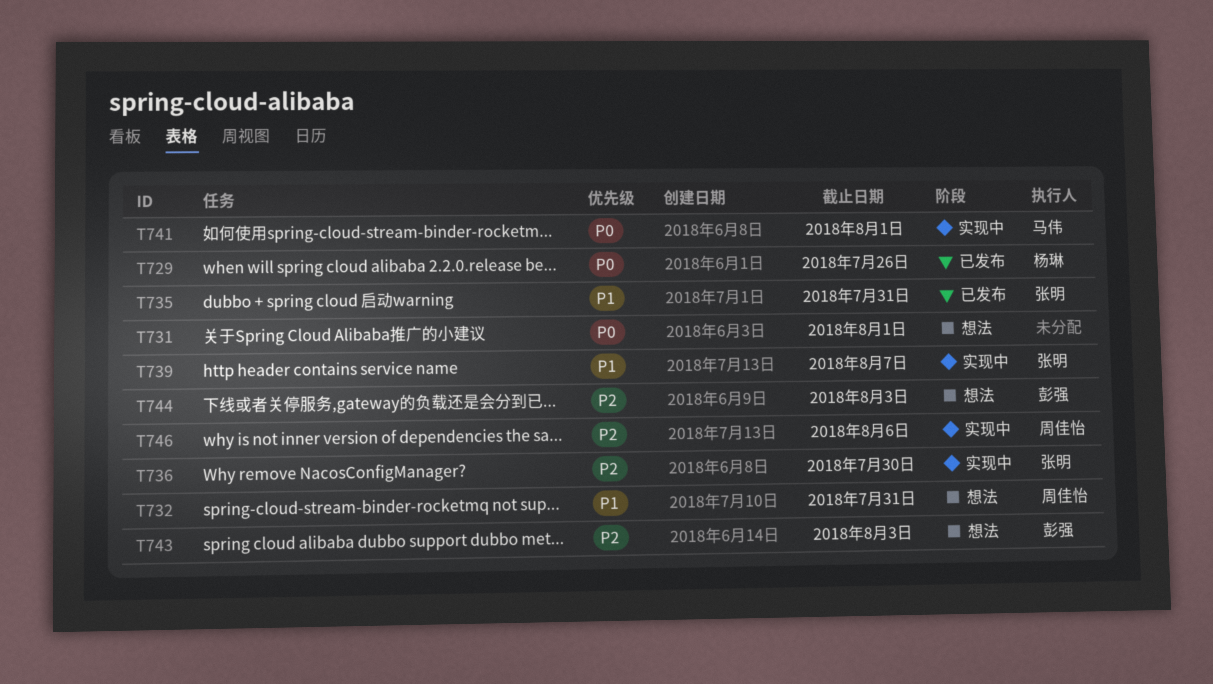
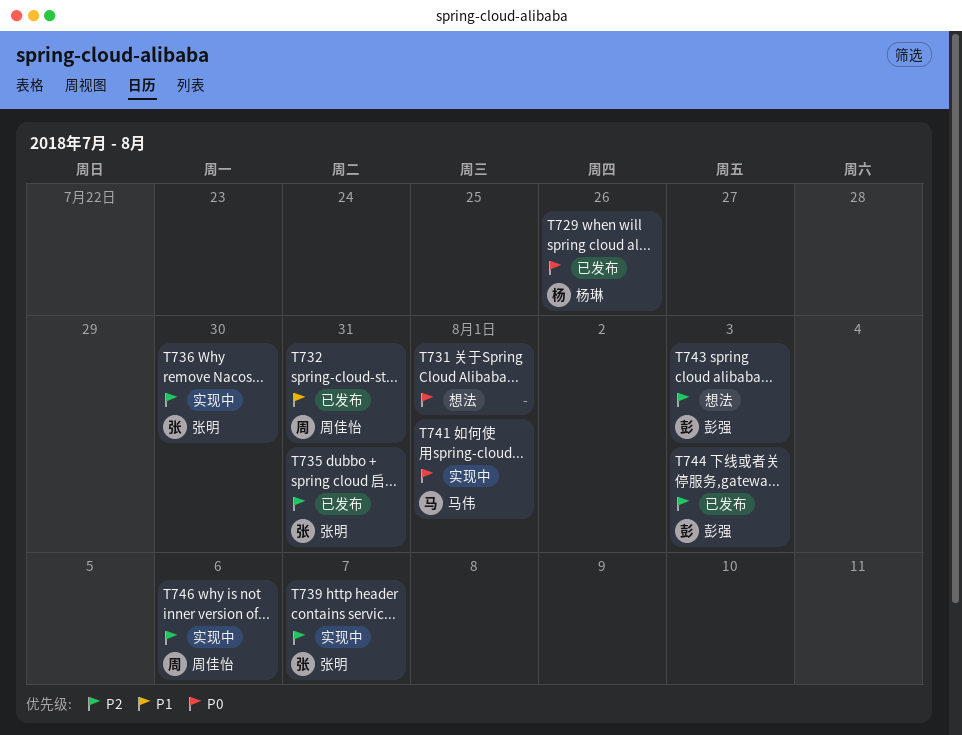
T732, status: 想法 -> 已发布
T735, priority: P1 -> P2
T739, priority: P1 -> P2
T744, status: 想法 -> 已发布

